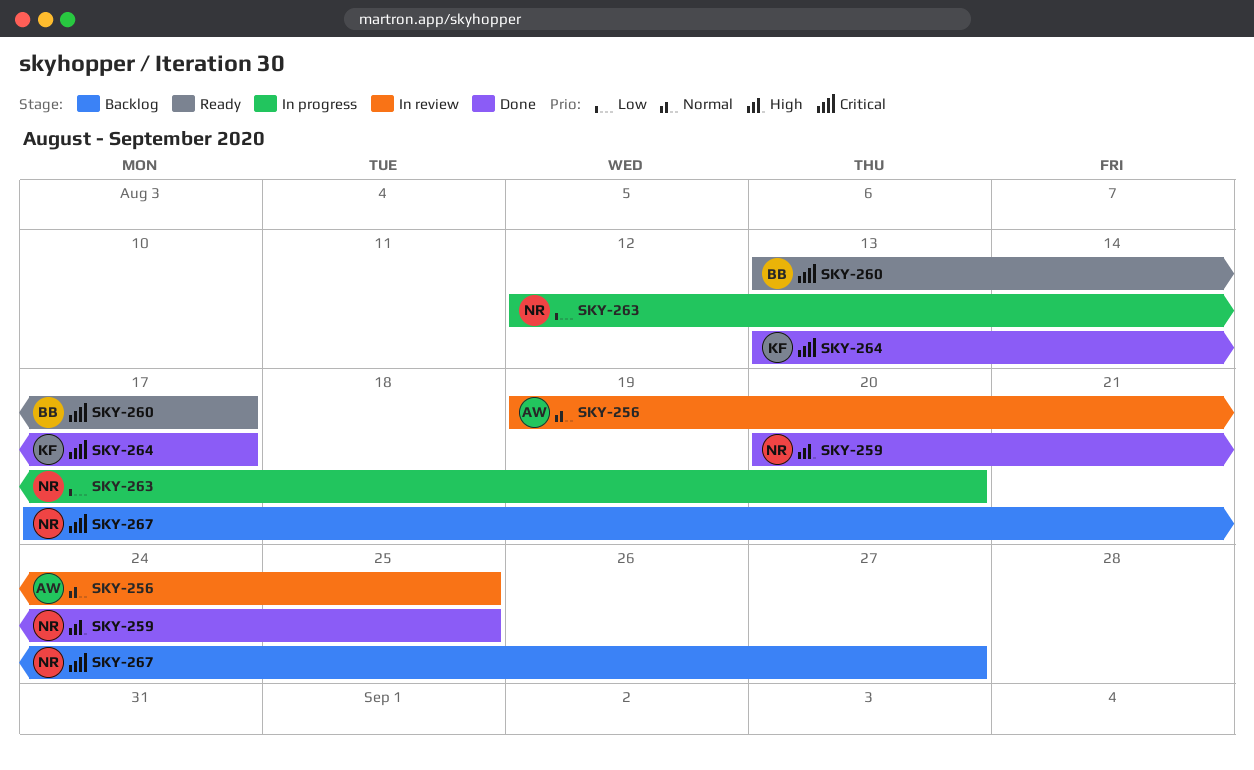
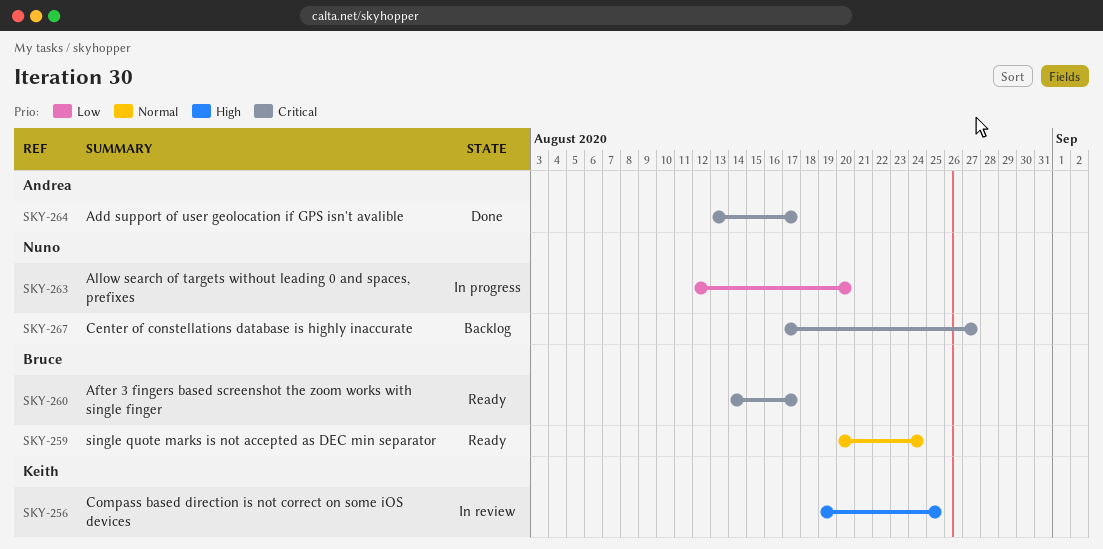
SKY-256, owner: Andrea -> Keith
SKY-256, priority: Normal -> High
SKY-259, status: Done -> Ready
SKY-259, owner: Nuno -> Bruce
SKY-259, priority: High -> Normal
SKY-259, due: Aug 25 -> Aug 24
SKY-260, start: Aug 13 -> Aug 14
SKY-264, owner: Keith -> Andrea

